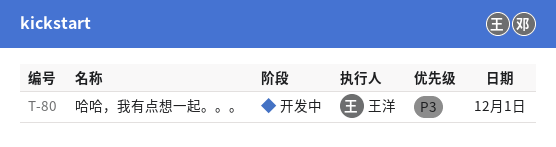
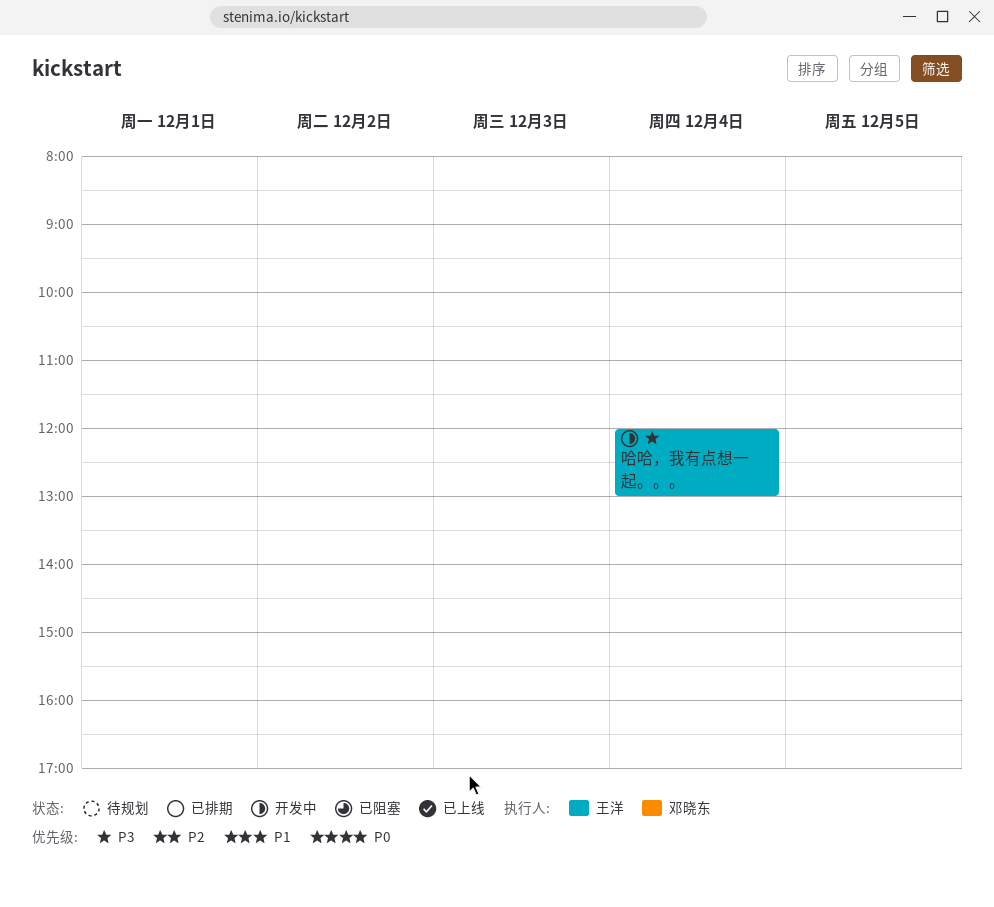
哈哈，我有点想一起。。。, day: Dec 1 -> Dec 4

